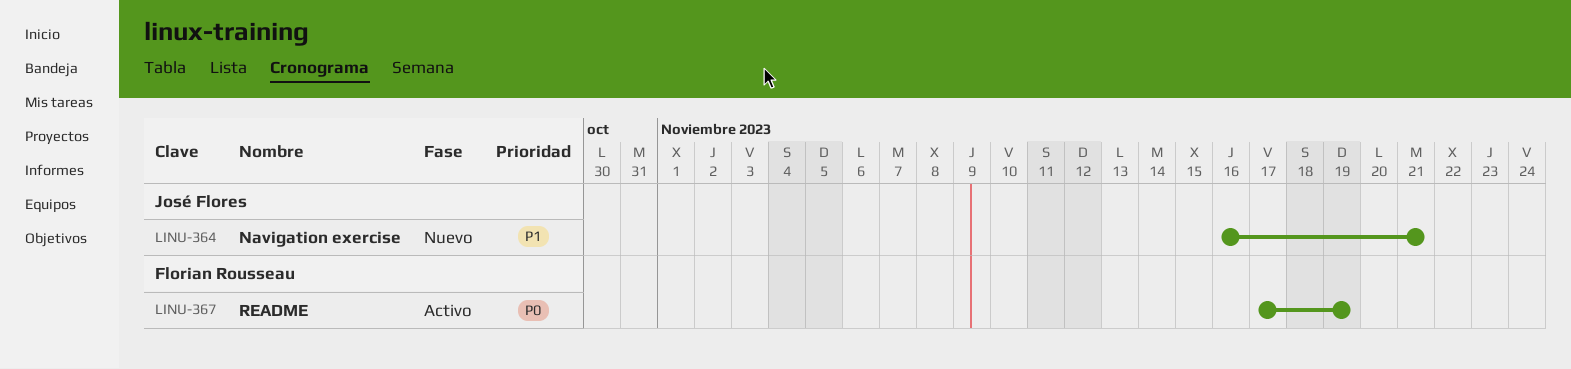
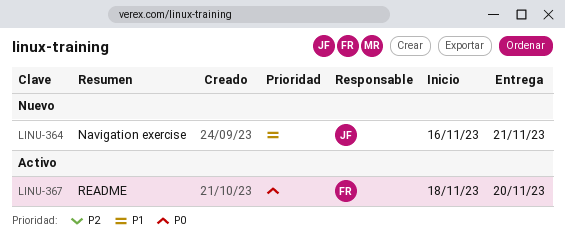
LINU-367, start: Nov 17 -> Nov 18
LINU-367, due: Nov 19 -> Nov 20

